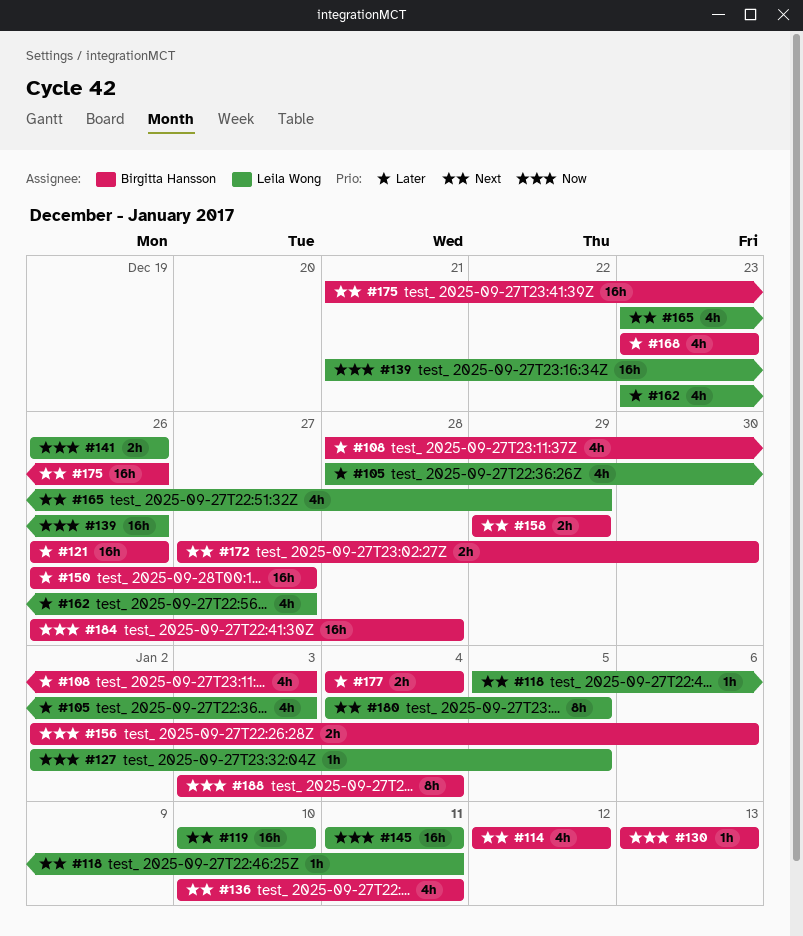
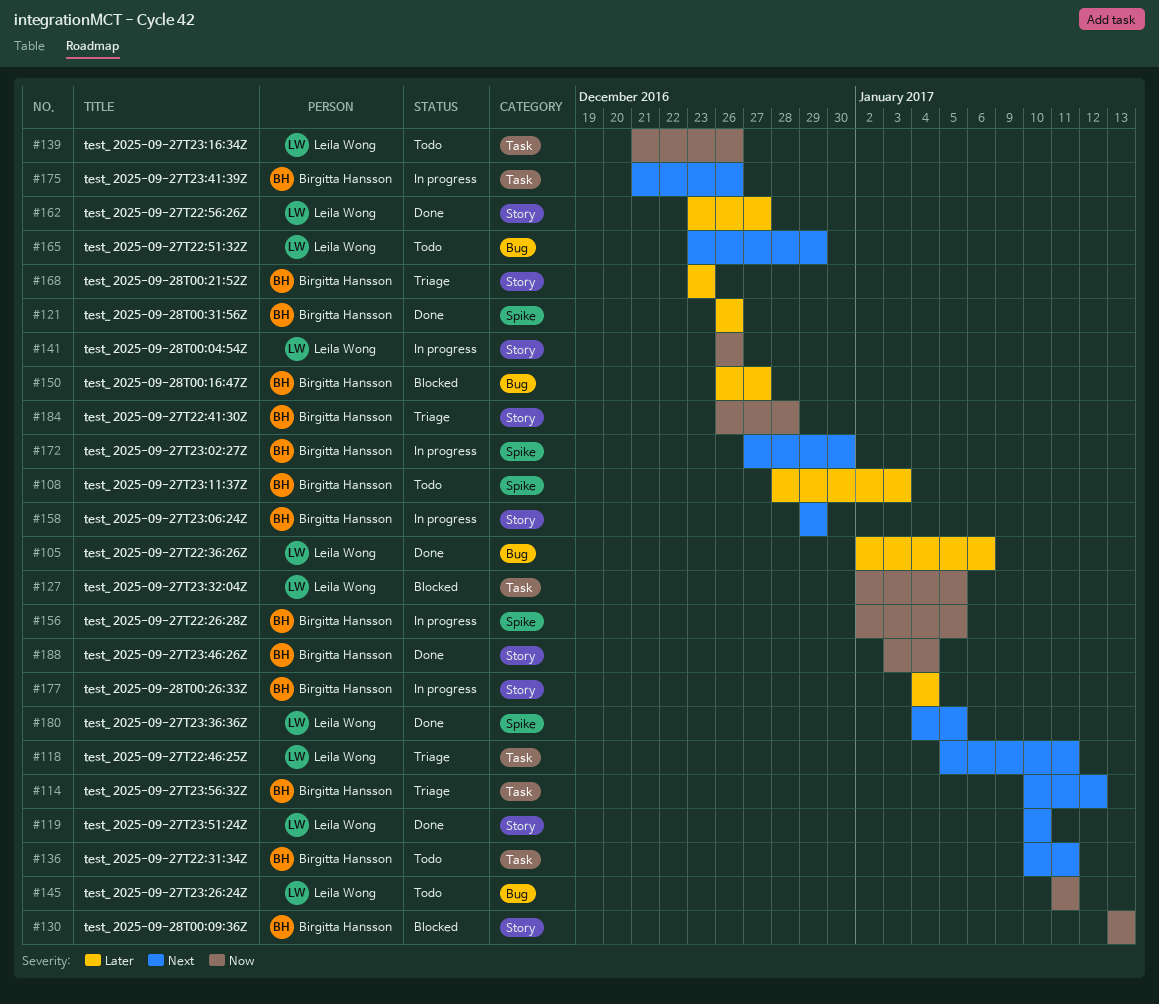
#105, start: Dec 28 -> Jan 2
#105, due: Jan 3 -> Jan 6
#114, start: Jan 12 -> Jan 10
#156, due: Jan 6 -> Jan 5

